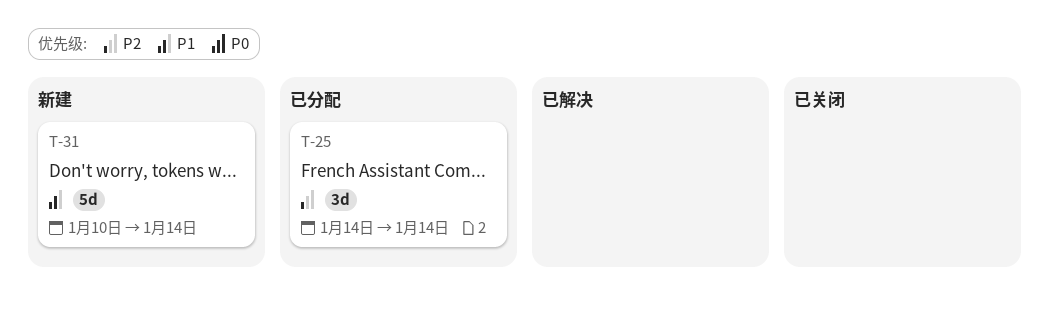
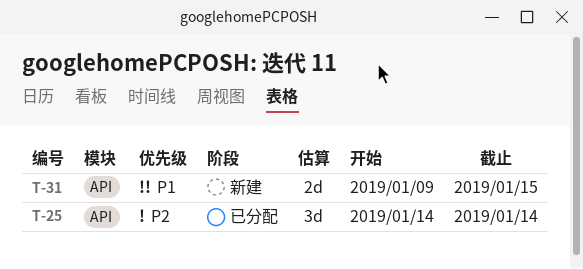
T-31, estimate: 5d -> 2d
T-31, start: Jan 10 -> Jan 9
T-31, due: Jan 14 -> Jan 15

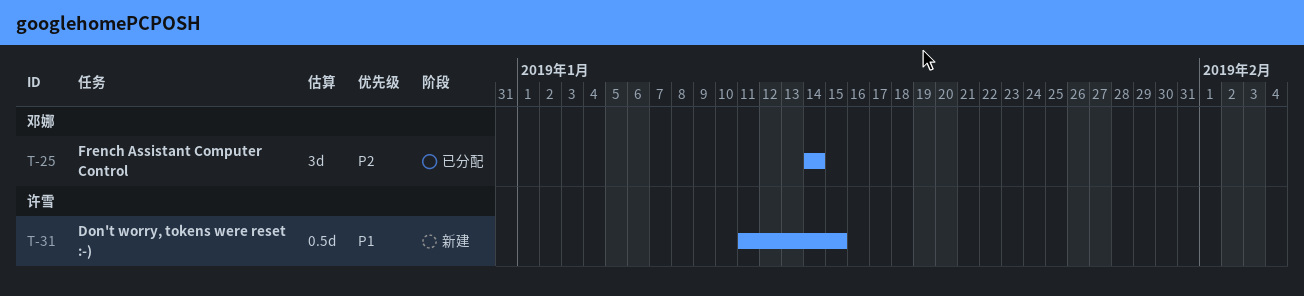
T-31, estimate: 2d -> 0.5d
T-31, start: Jan 9 -> Jan 11

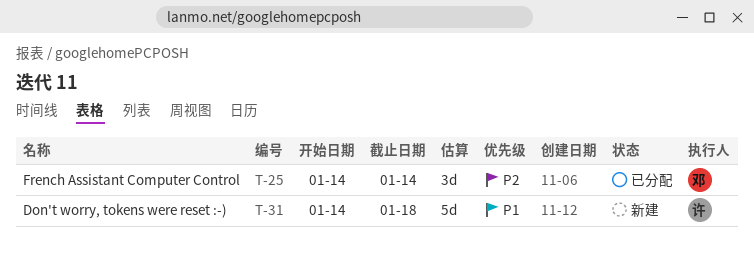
T-31, estimate: 0.5d -> 5d
T-31, start: Jan 11 -> Jan 14
T-31, due: Jan 15 -> Jan 18

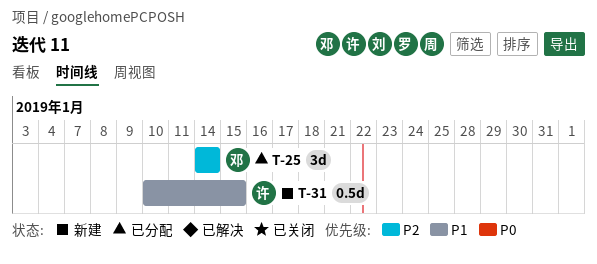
T-31, estimate: 5d -> 0.5d
T-31, start: Jan 14 -> Jan 10
T-31, due: Jan 18 -> Jan 15

